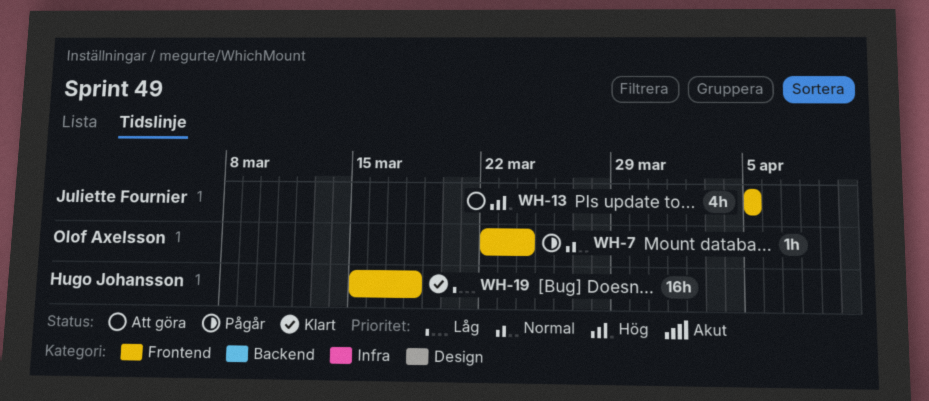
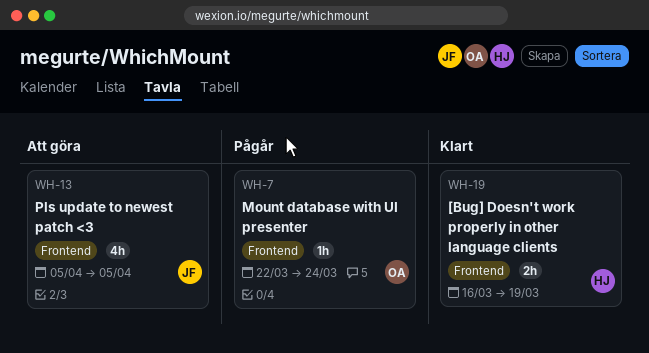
WH-19, estimate: 16h -> 2h
WH-19, start: Mar 15 -> Mar 16
WH-19, due: Mar 18 -> Mar 19

